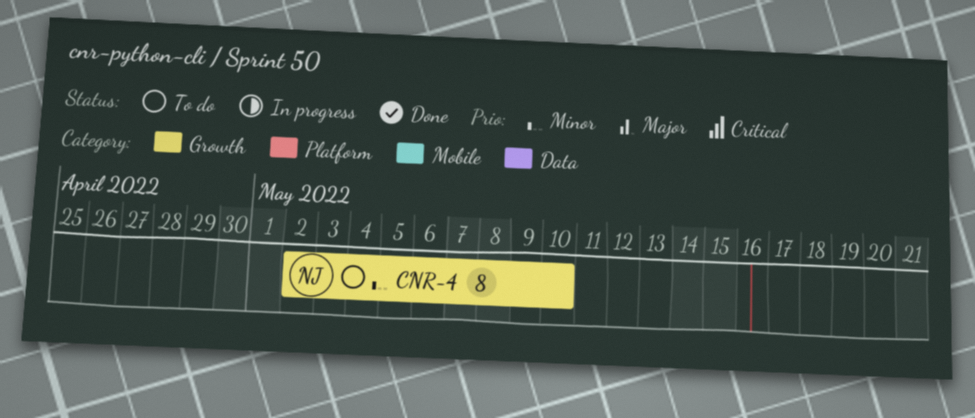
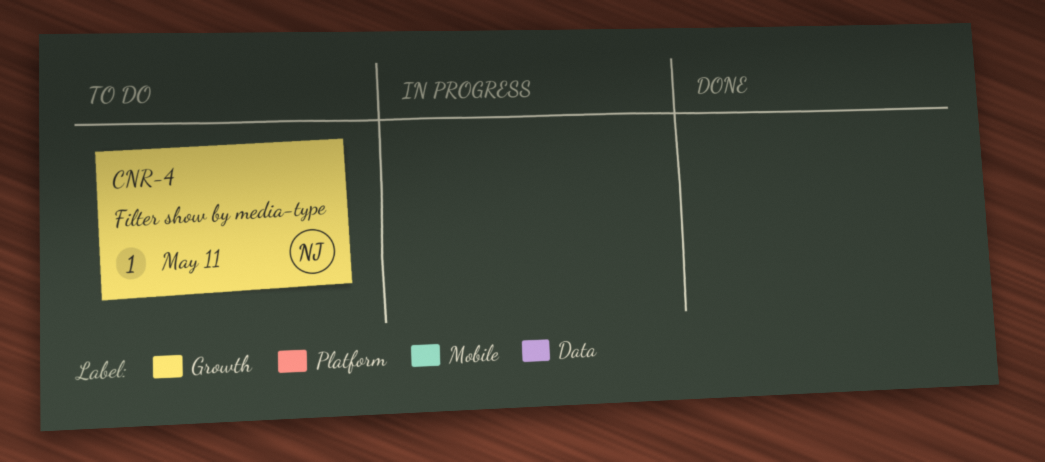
CNR-4, estimate: 8 -> 1
CNR-4, due: May 10 -> May 11

